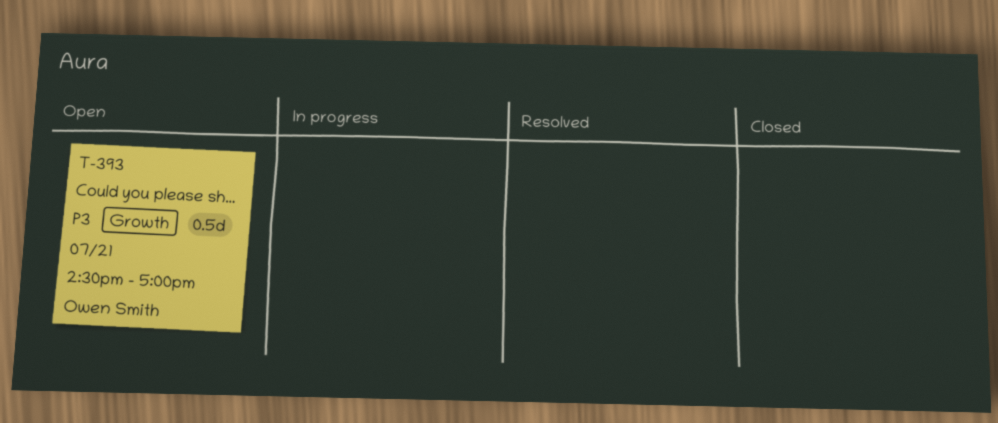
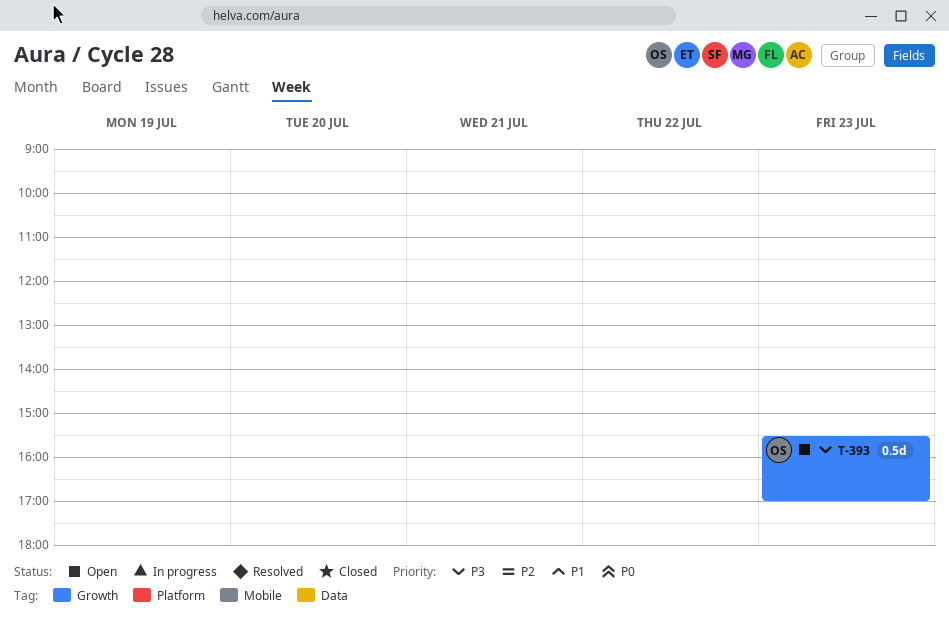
T-393, day: Jul 21 -> Jul 23
T-393, begins: 14:30 -> 15:30

